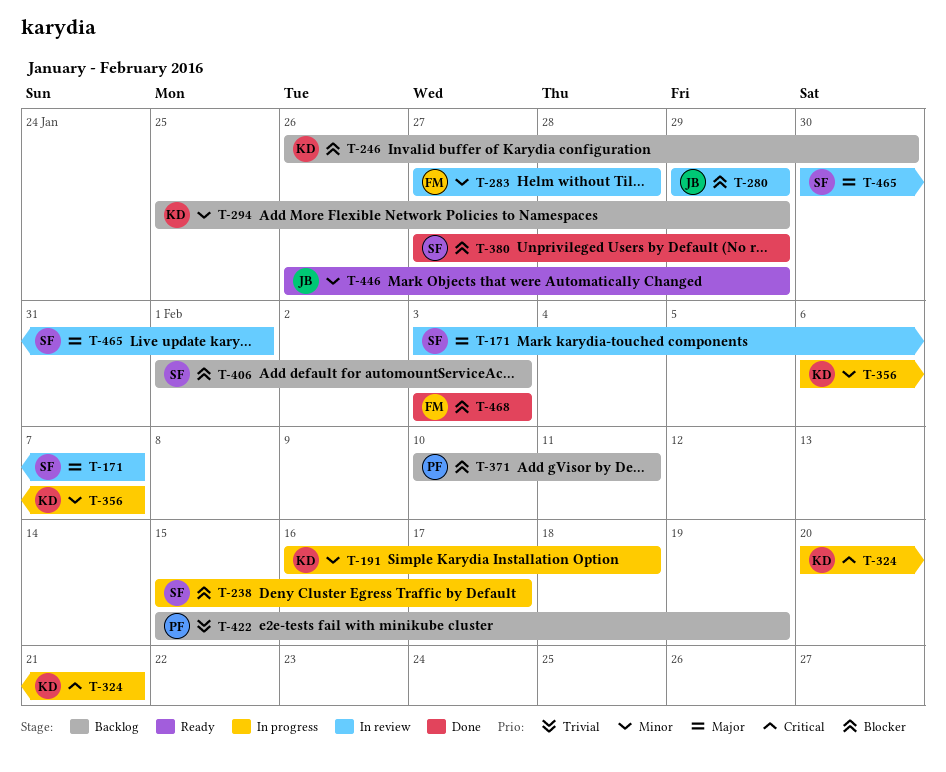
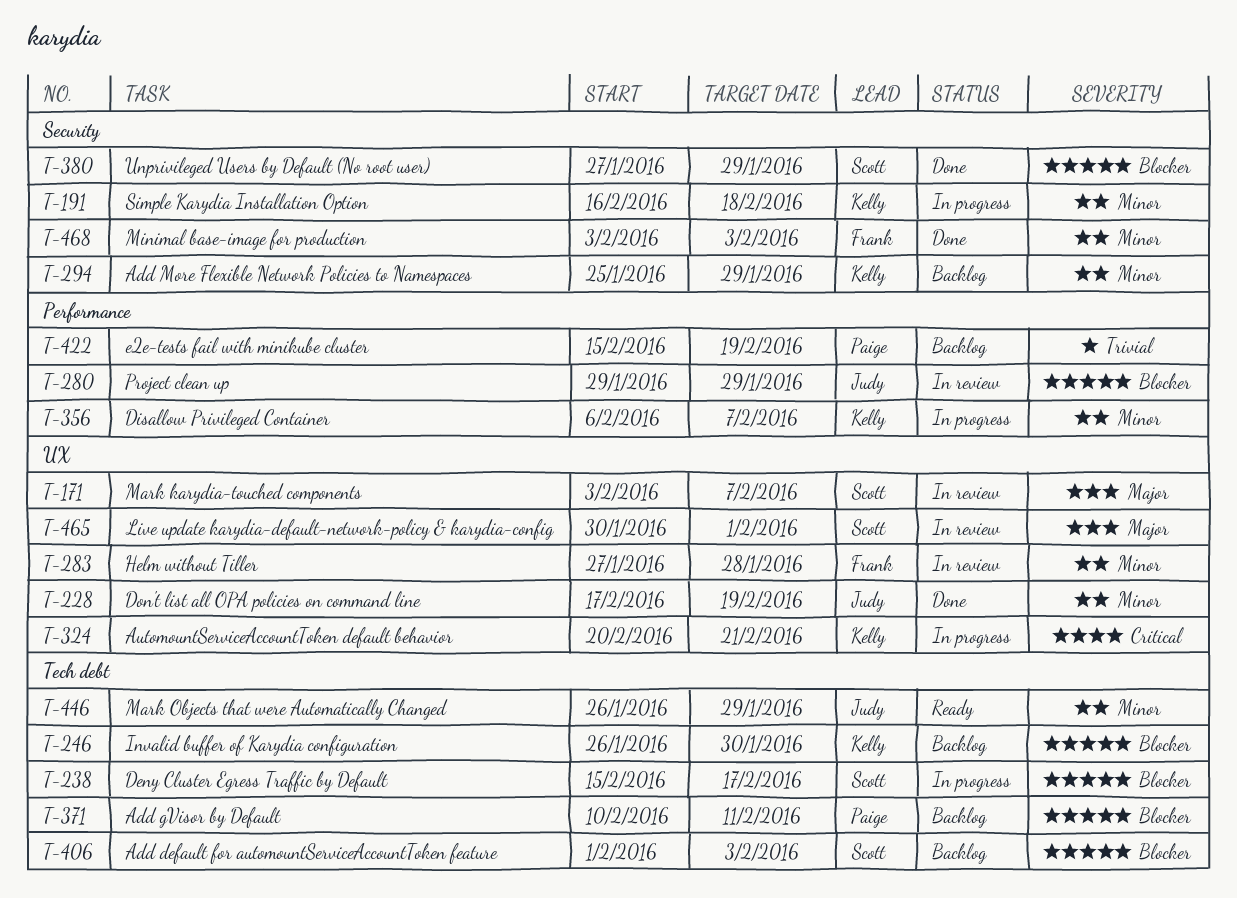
T-228: none -> present
T-468, priority: Blocker -> Minor

